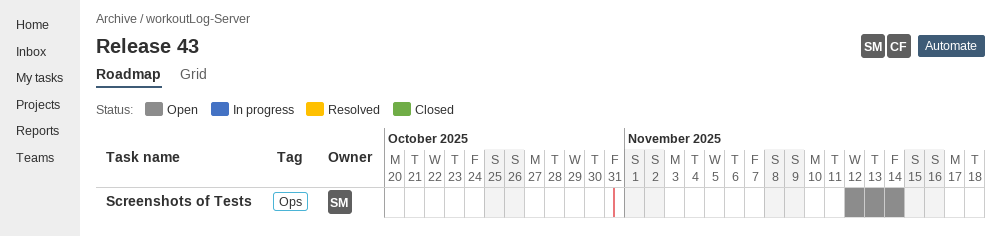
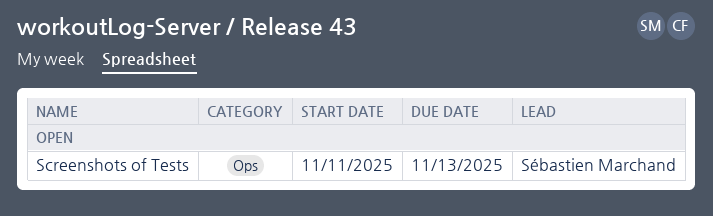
Screenshots of Tests, start: Nov 12 -> Nov 11
Screenshots of Tests, due: Nov 14 -> Nov 13

